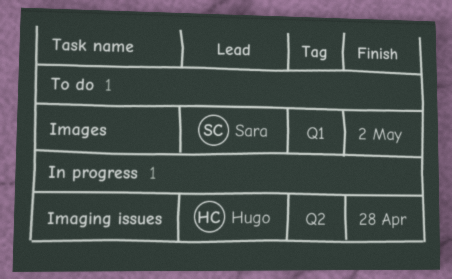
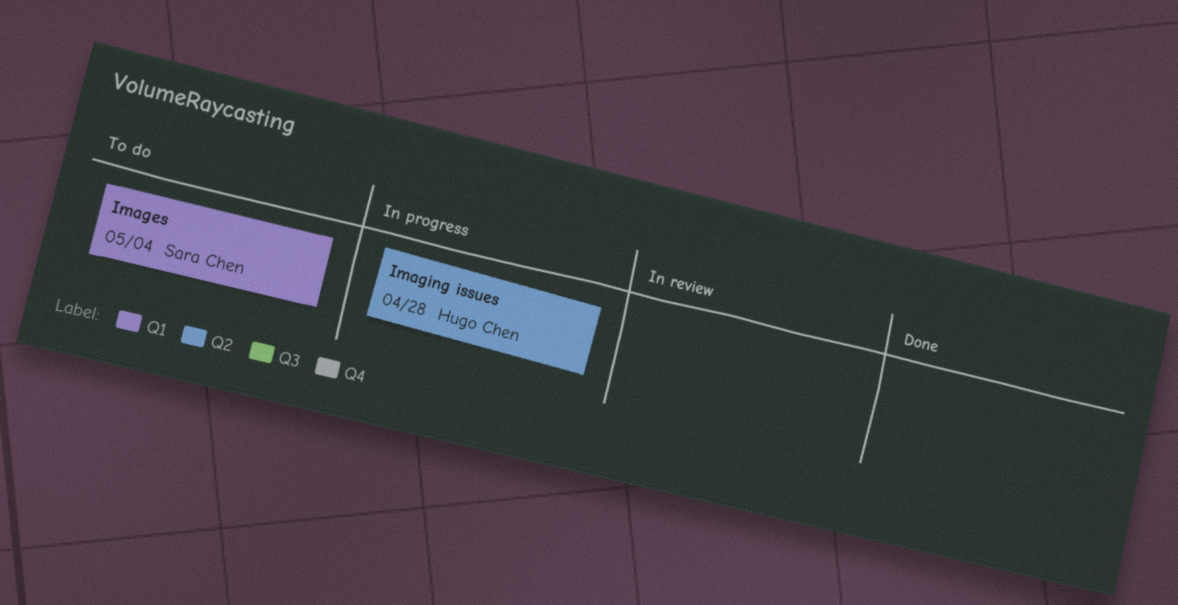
Images, due: May 2 -> May 4

